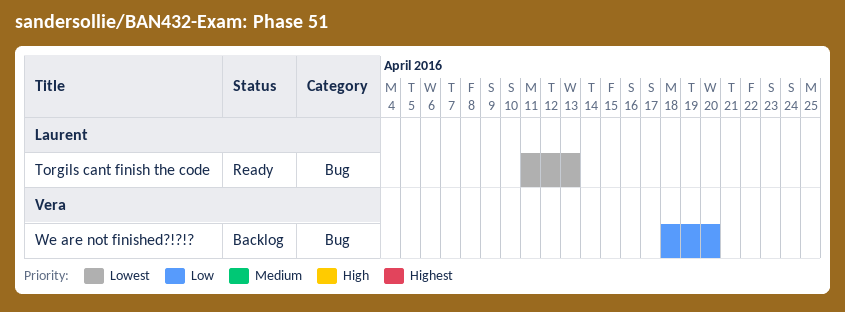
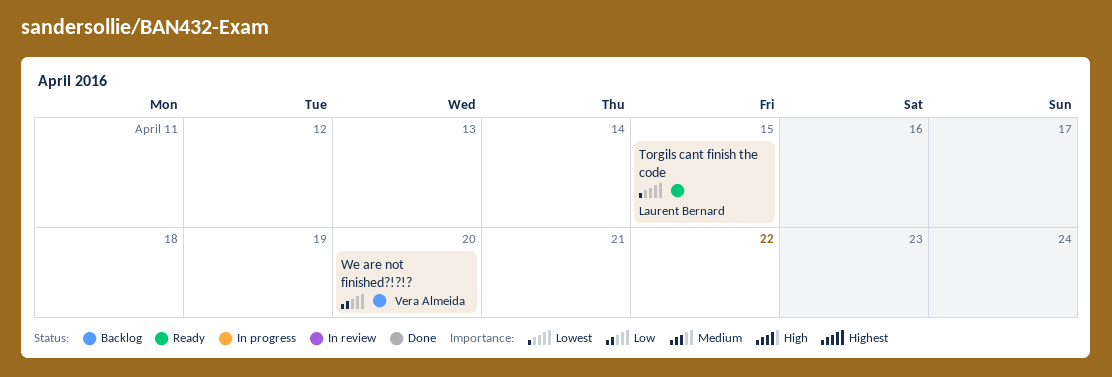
Torgils cant finish the code, due: Apr 13 -> Apr 15

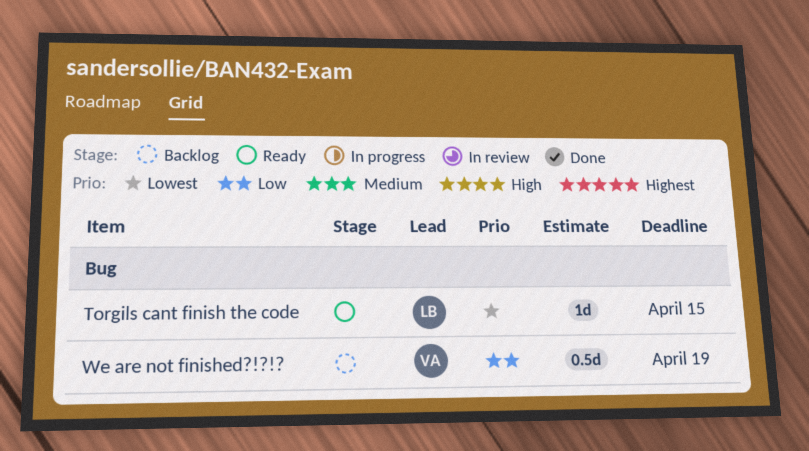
We are not finished?!?!?, due: Apr 20 -> Apr 19

